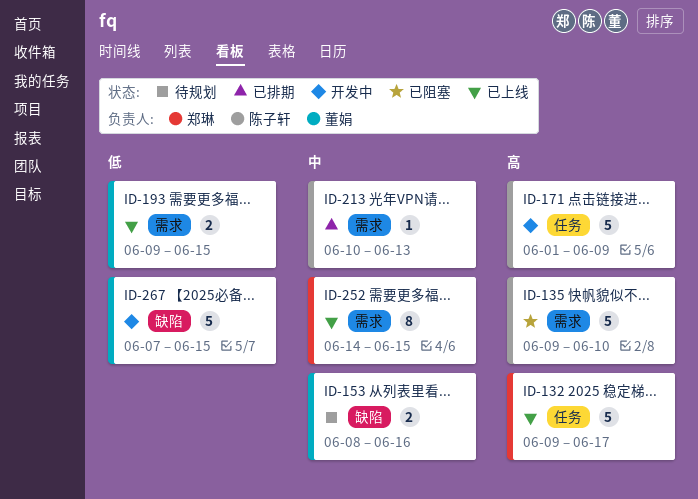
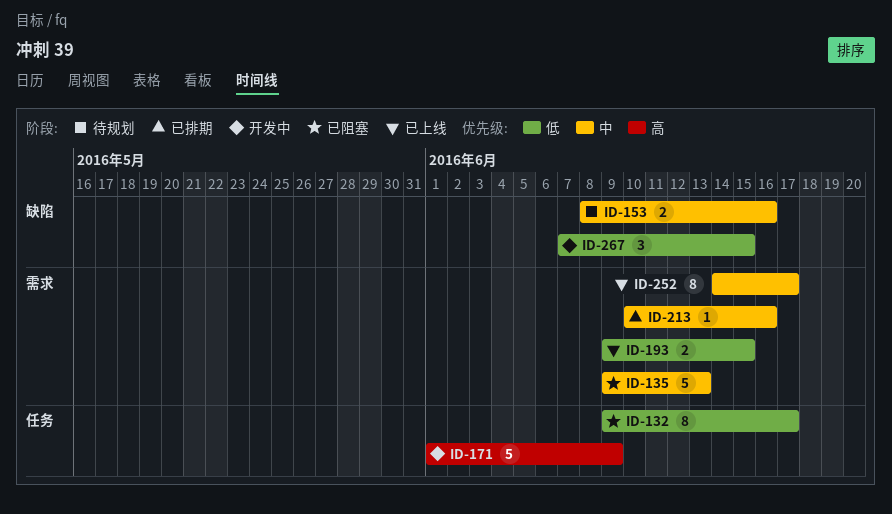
ID-132, status: 已上线 -> 已阻塞
ID-132, priority: 高 -> 低
ID-132, estimate: 5 -> 8
ID-135, priority: 高 -> 中
ID-135, due: Jun 10 -> Jun 13
ID-213, due: Jun 13 -> Jun 16
ID-252, due: Jun 15 -> Jun 17
ID-267, estimate: 5 -> 3

